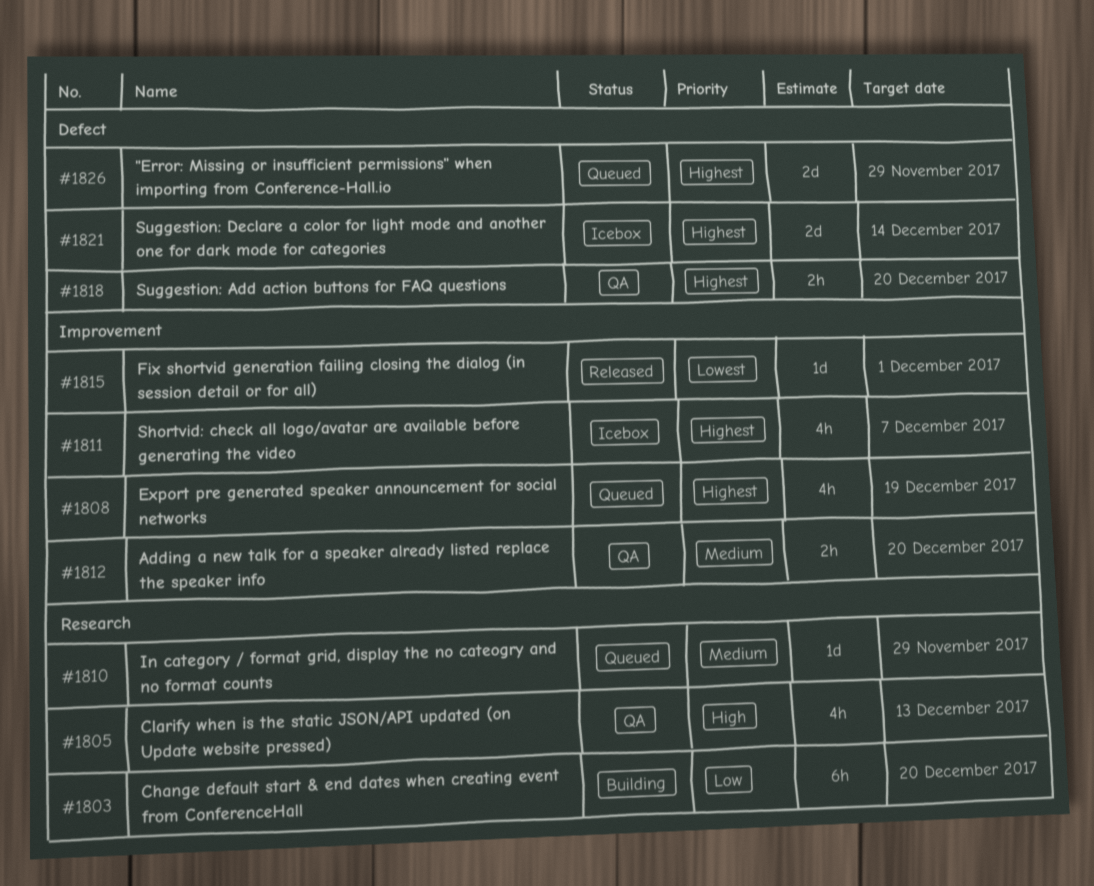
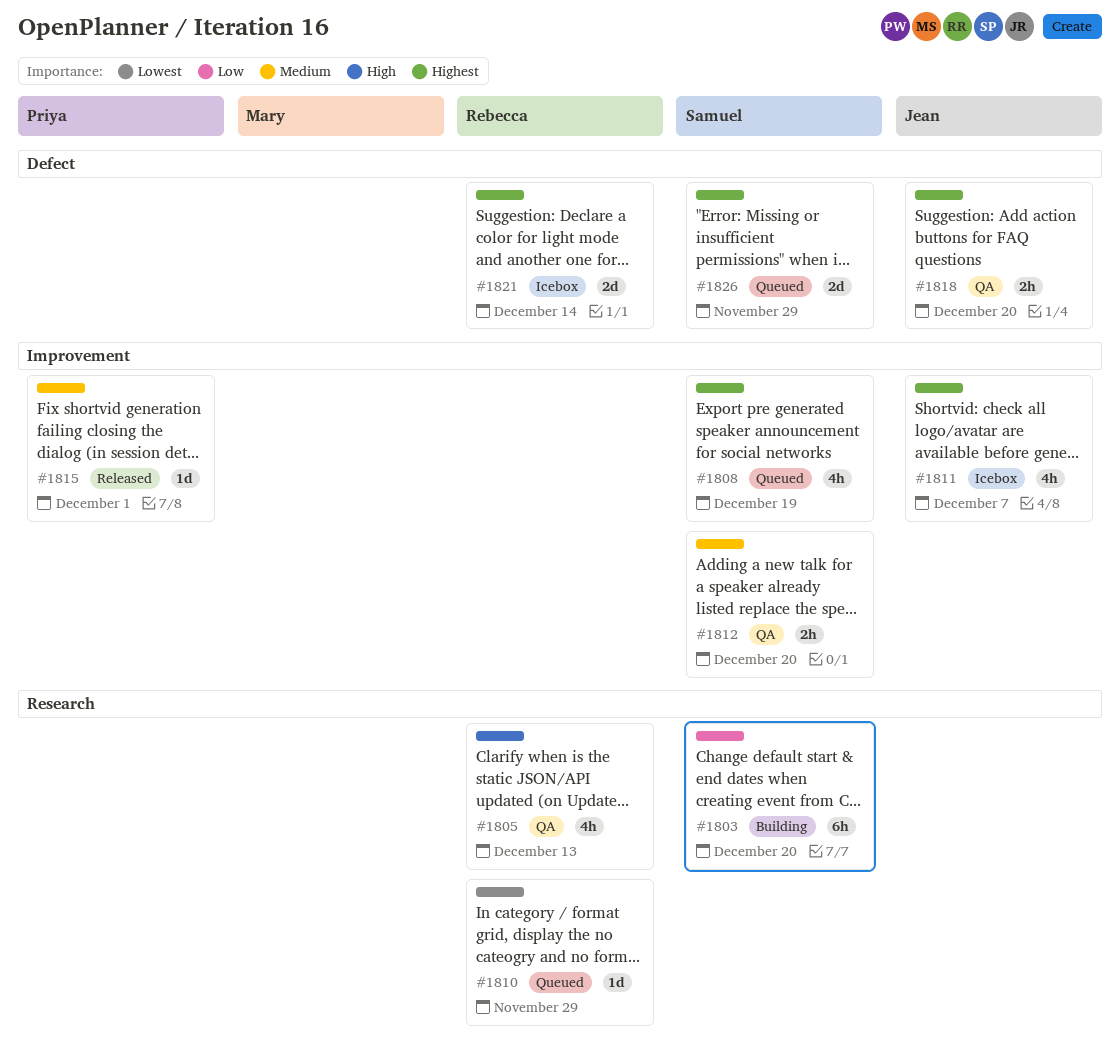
#1810, priority: Medium -> Lowest
#1815, priority: Lowest -> Medium

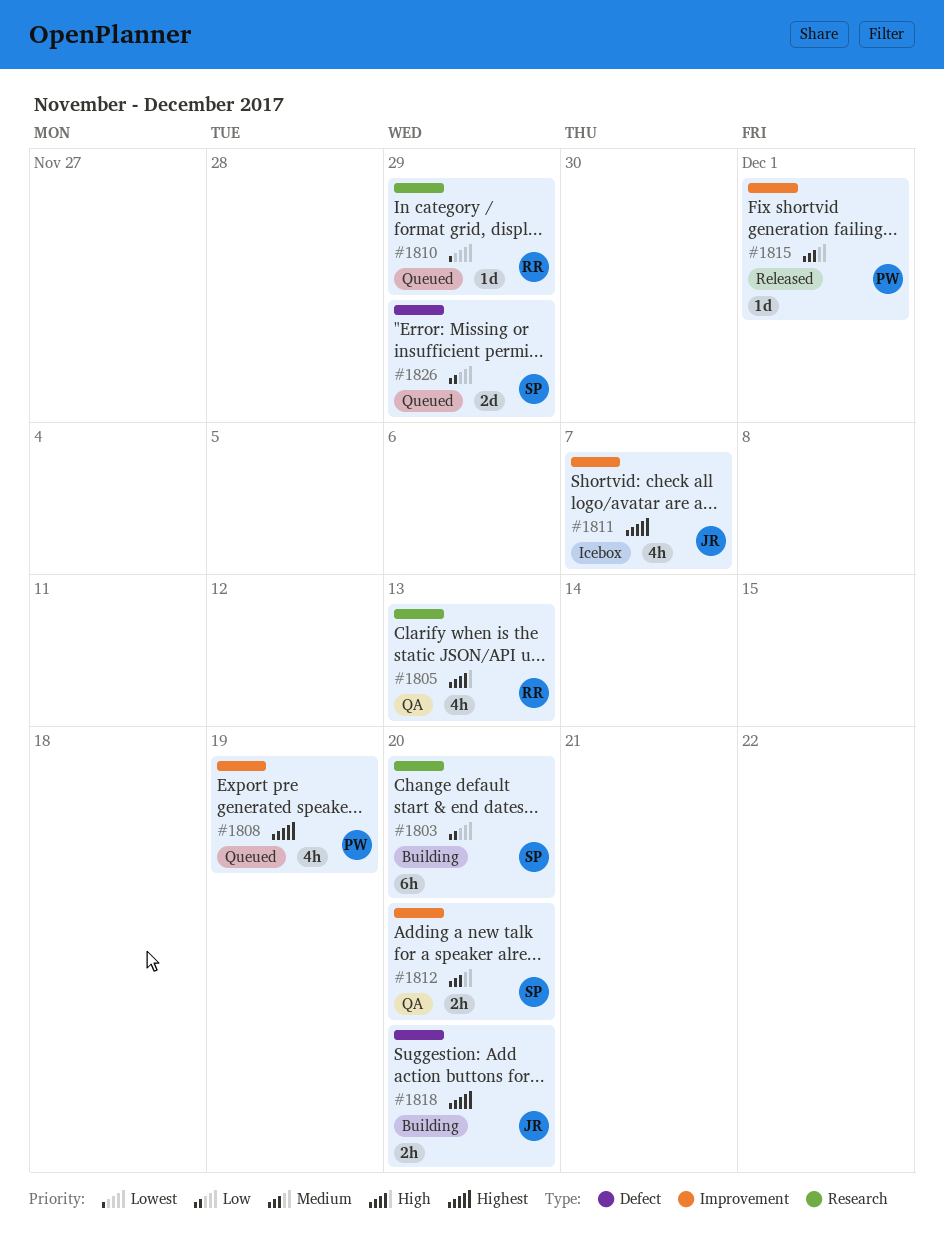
#1808, owner: Samuel -> Priya
#1818, status: QA -> Building
#1821: present -> none
#1826, priority: Highest -> Low

